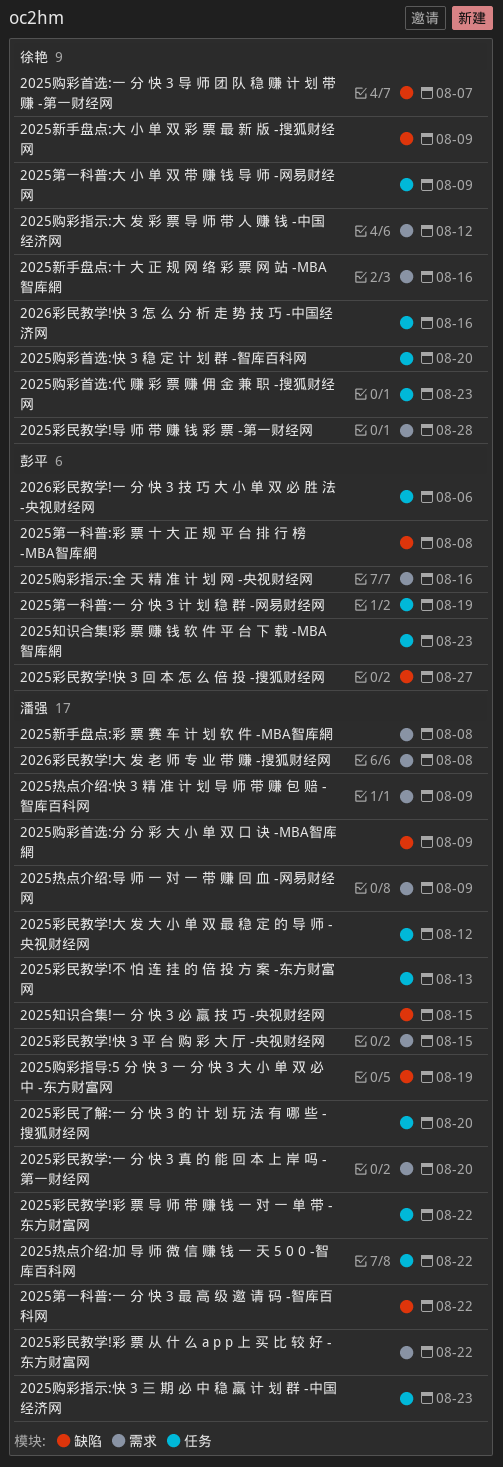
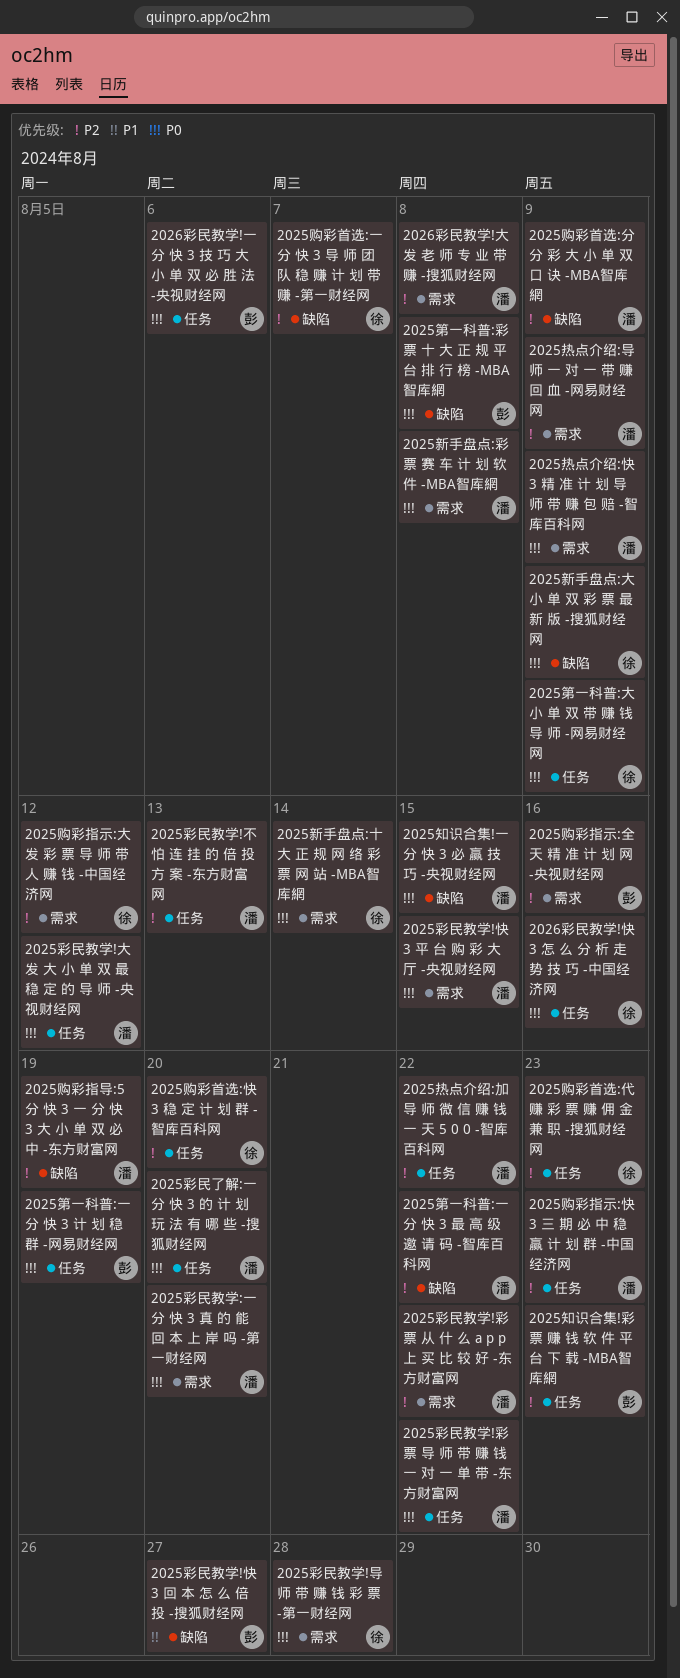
2025新手盘点:十 大 正 规 网 络 彩 票 网 站 -MBA智库網, due: Aug 16 -> Aug 14

